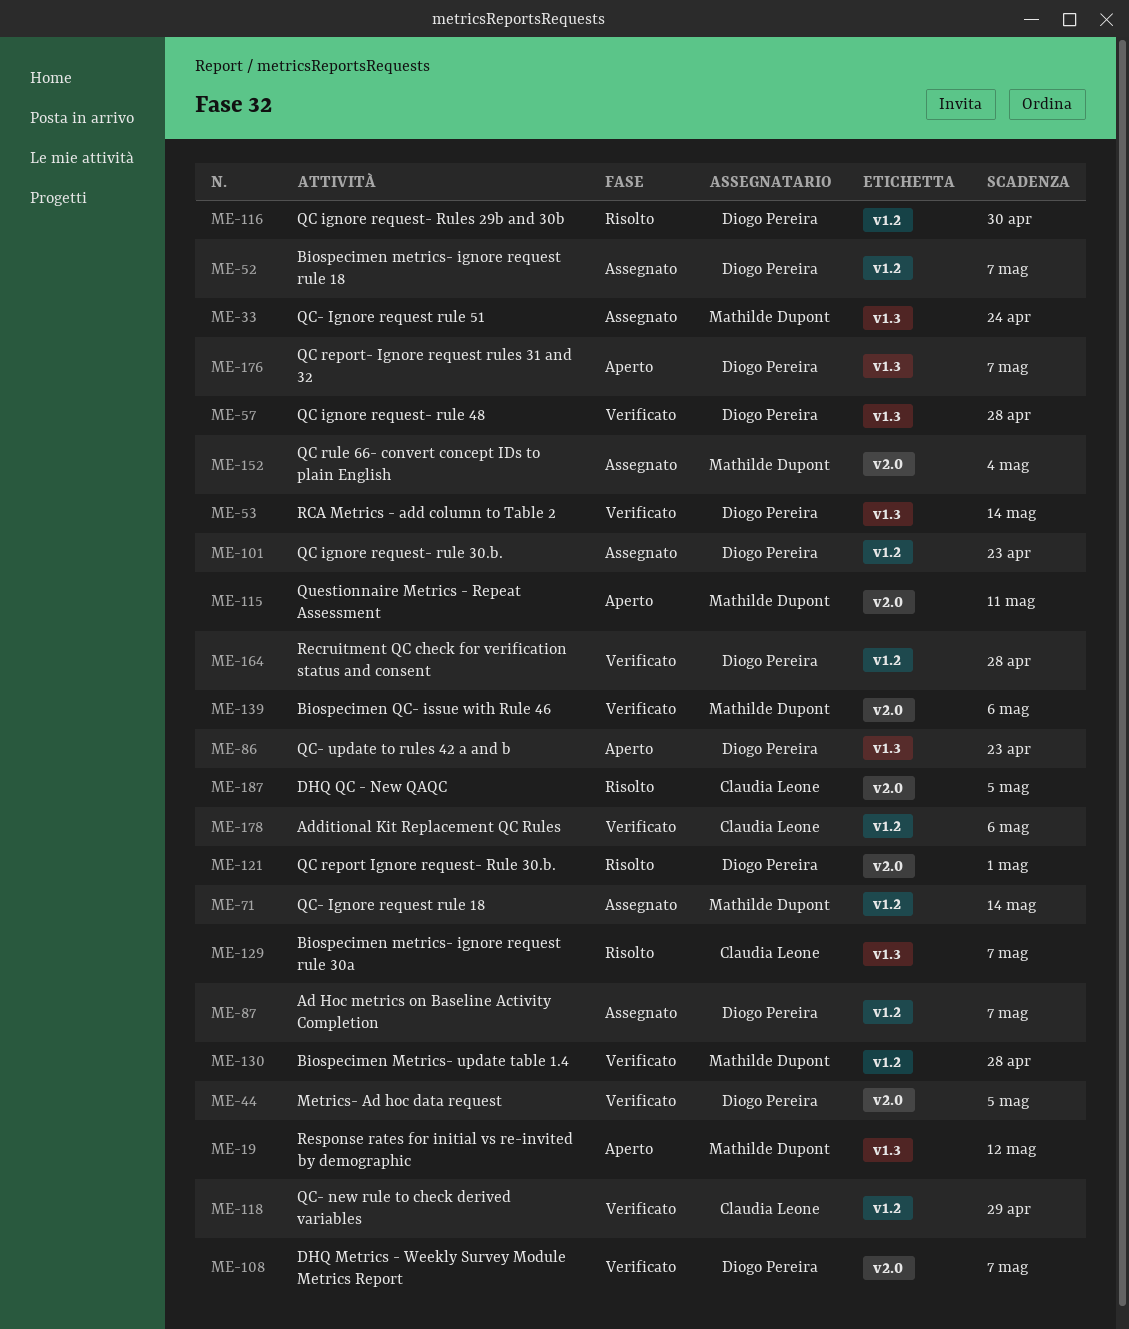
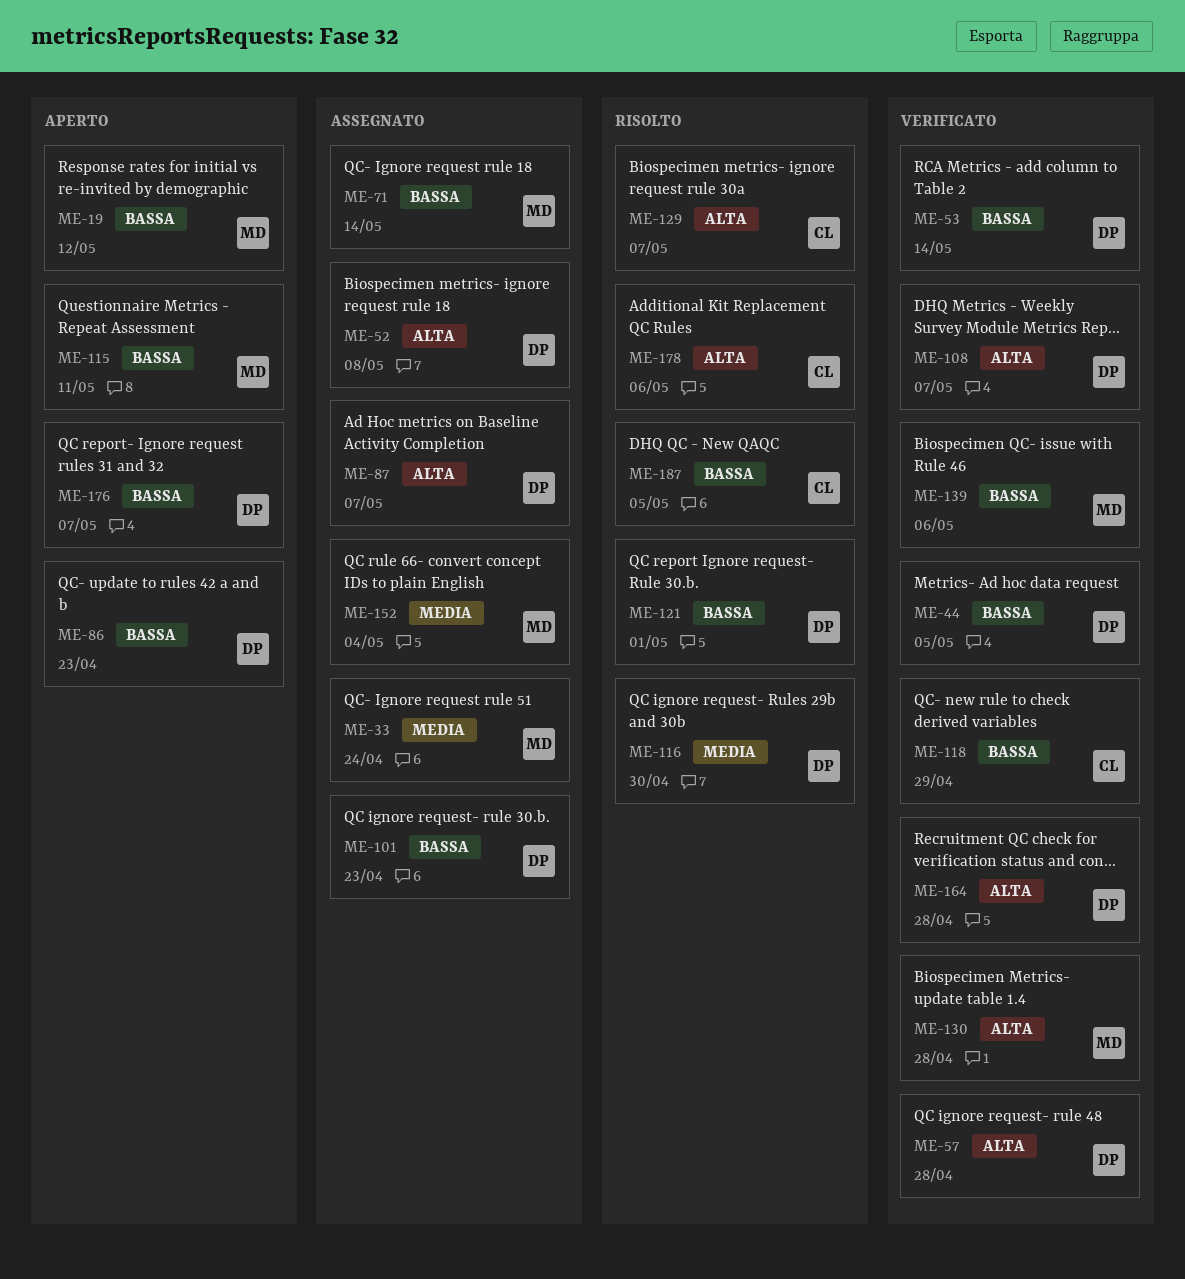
ME-52, due: May 7 -> May 8
ME-178, status: Verificato -> Risolto

